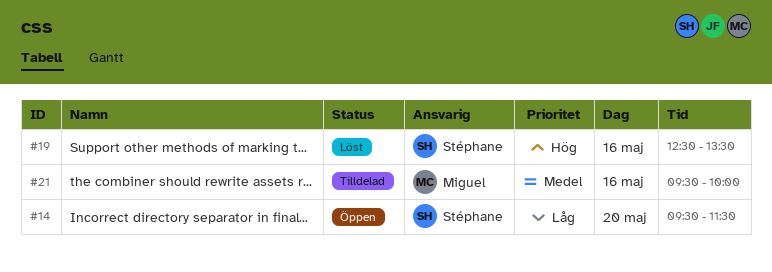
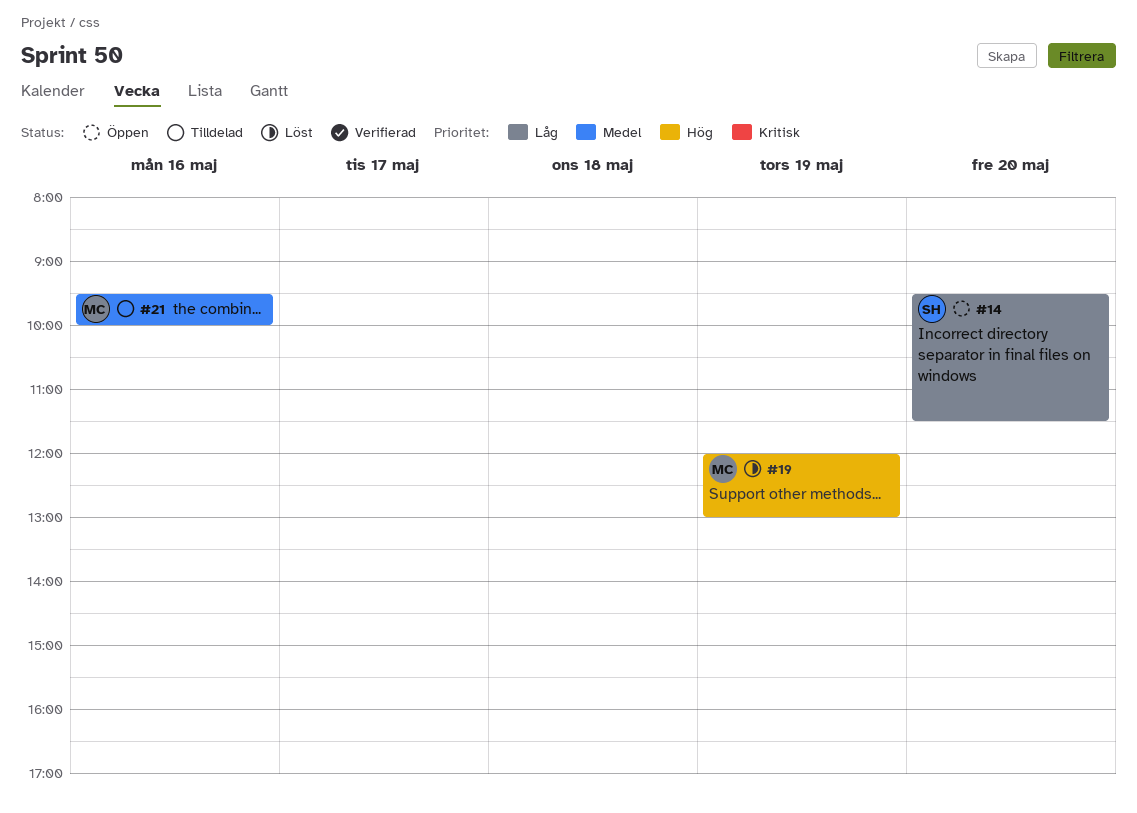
#19, owner: Stéphane -> Miguel
#19, day: May 16 -> May 19
#19, begins: 12:30 -> 12:00
#19, ends: 13:30 -> 13:00

